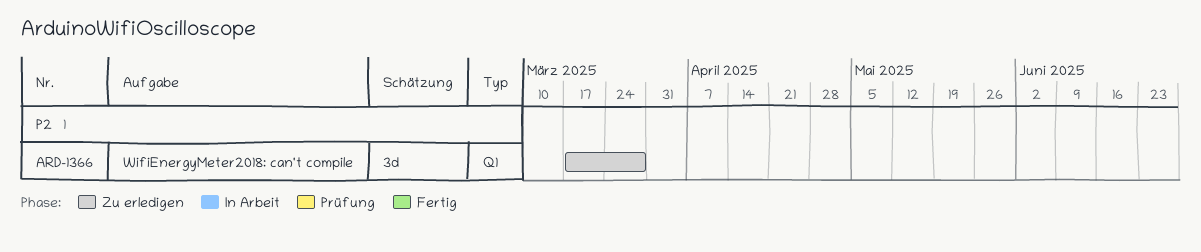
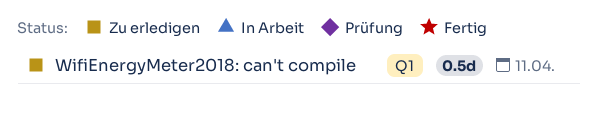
WifiEnergyMeter2018: can't compile, estimate: 3d -> 0.5d
WifiEnergyMeter2018: can't compile, due: Mar 28 -> Apr 11

